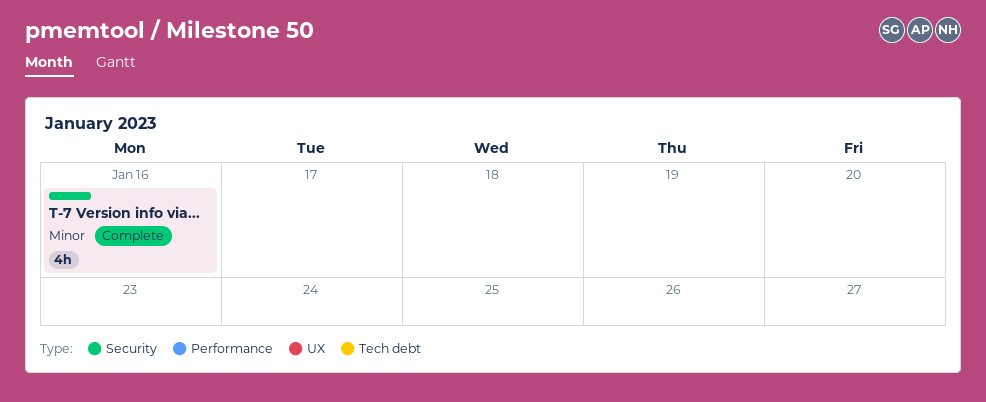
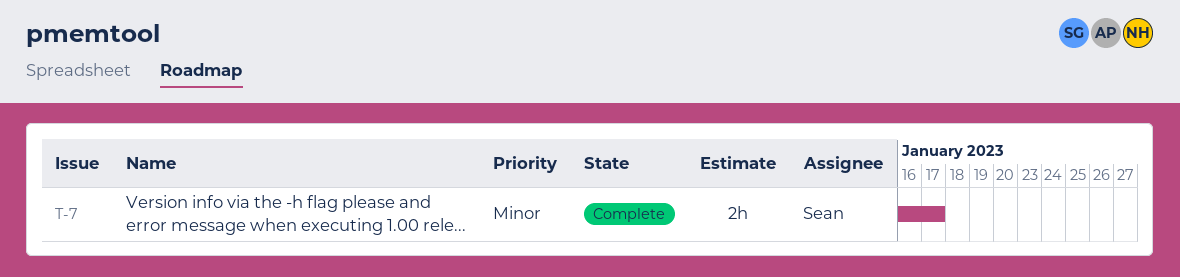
T-7, estimate: 4h -> 2h
T-7, due: Jan 16 -> Jan 17

